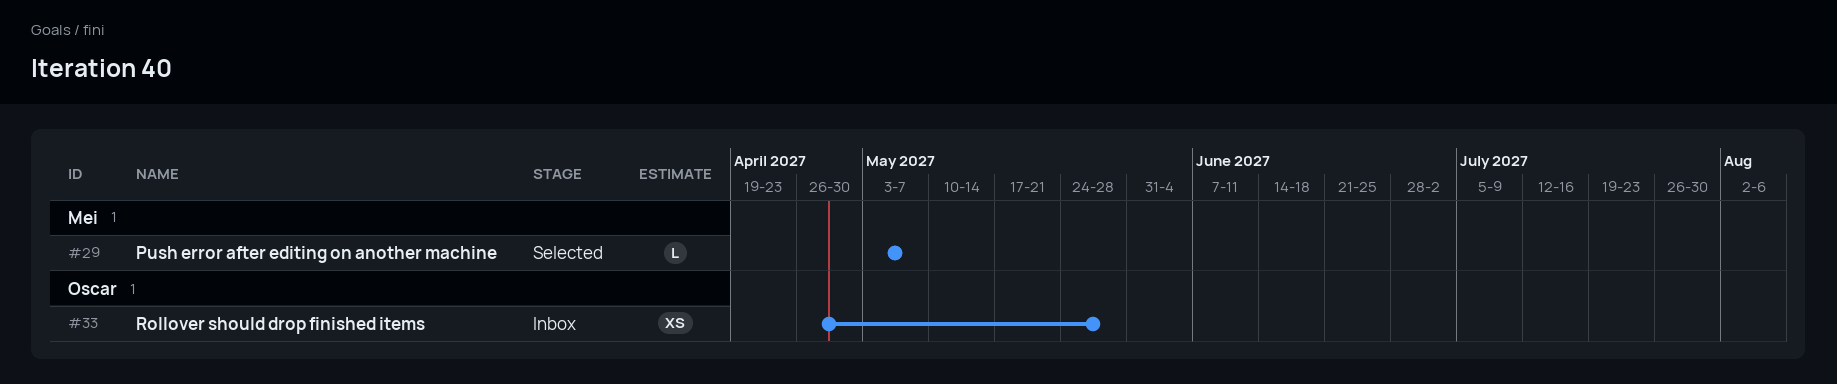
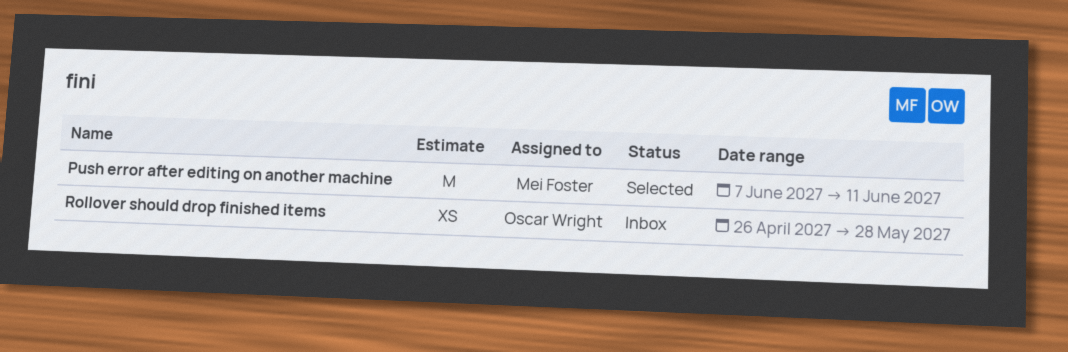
Push error after editing on another machine, estimate: L -> M
Push error after editing on another machine, start: May 3 -> Jun 7
Push error after editing on another machine, due: May 7 -> Jun 11

